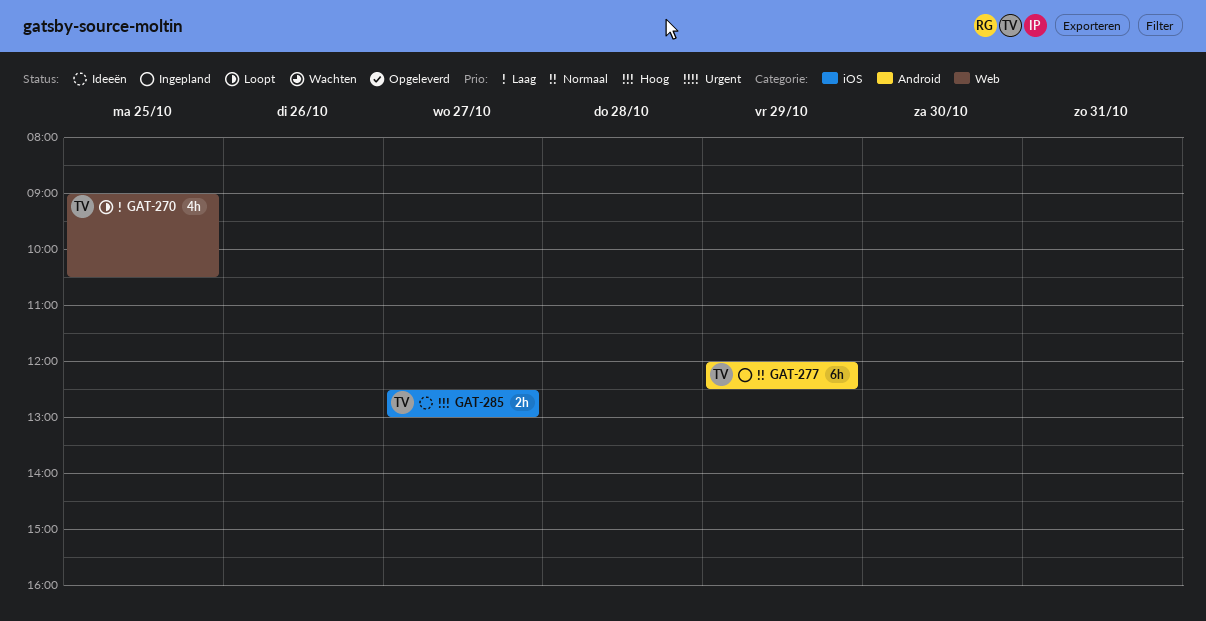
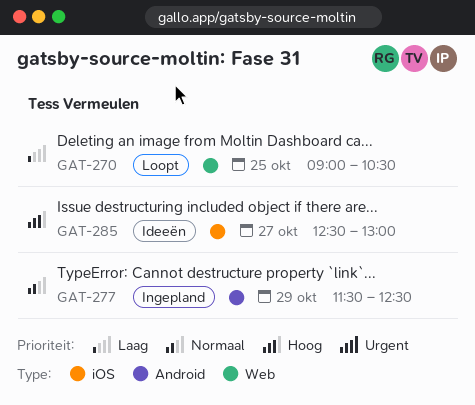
GAT-277, begins: 12:00 -> 11:30

